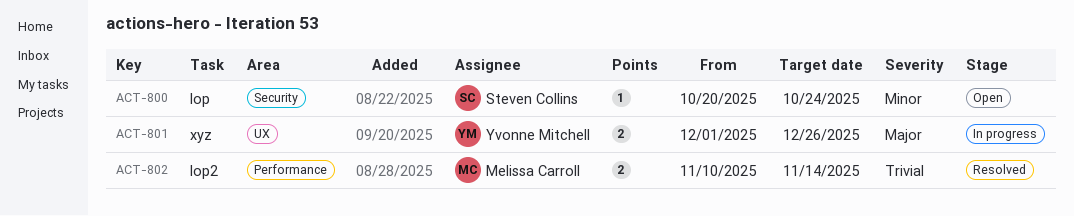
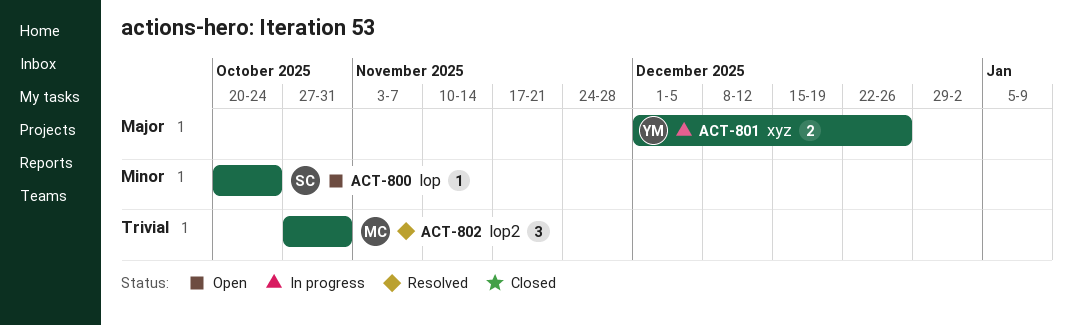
ACT-802, estimate: 2 -> 3
ACT-802, start: Nov 10 -> Oct 27
ACT-802, due: Nov 14 -> Oct 31

